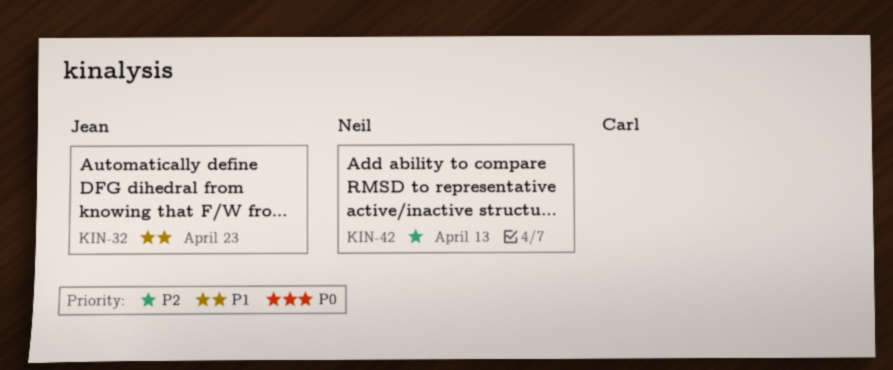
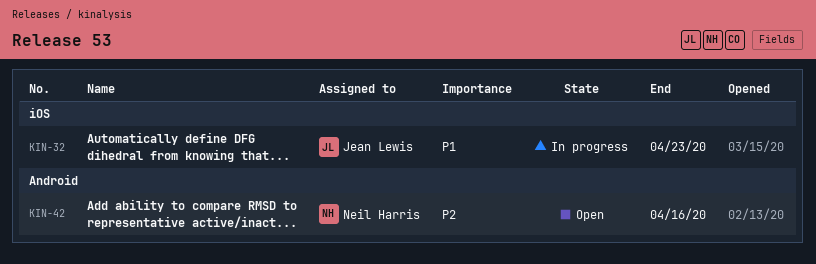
KIN-42, due: Apr 13 -> Apr 16

